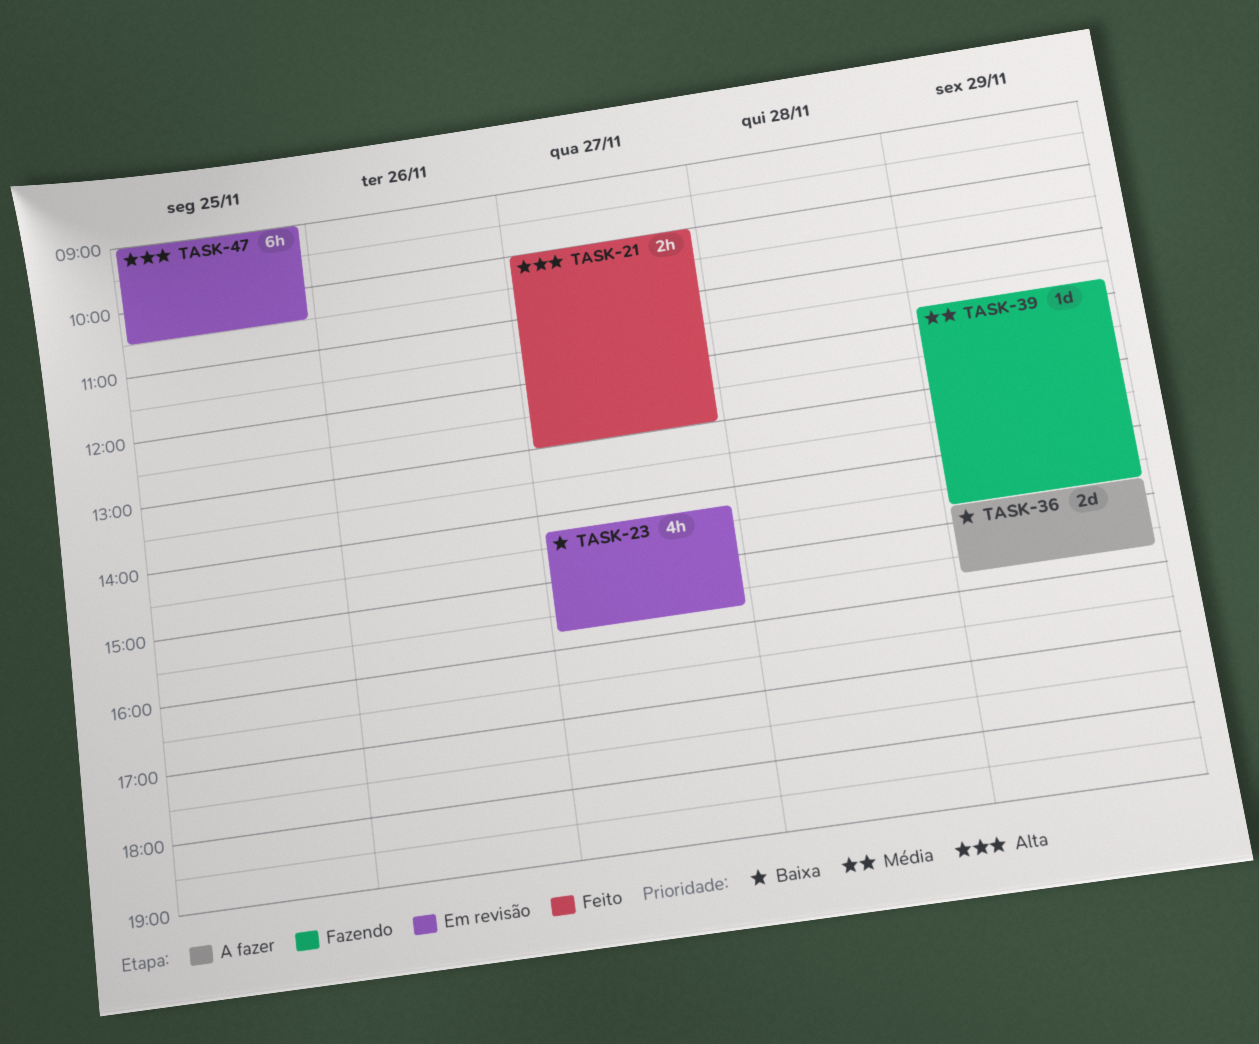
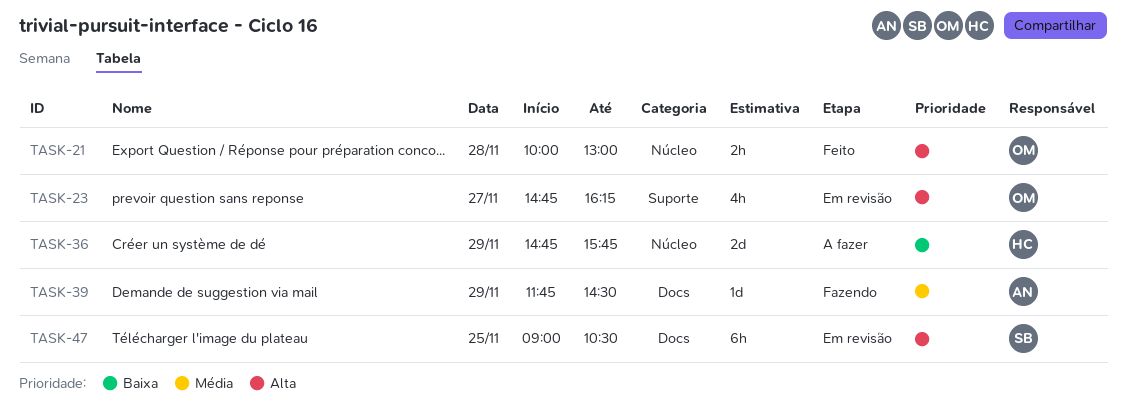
TASK-21, day: Nov 27 -> Nov 28
TASK-23, priority: Baixa -> Alta
TASK-23, begins: 14:15 -> 14:45
TASK-23, ends: 15:45 -> 16:15
TASK-39, ends: 14:45 -> 14:30

